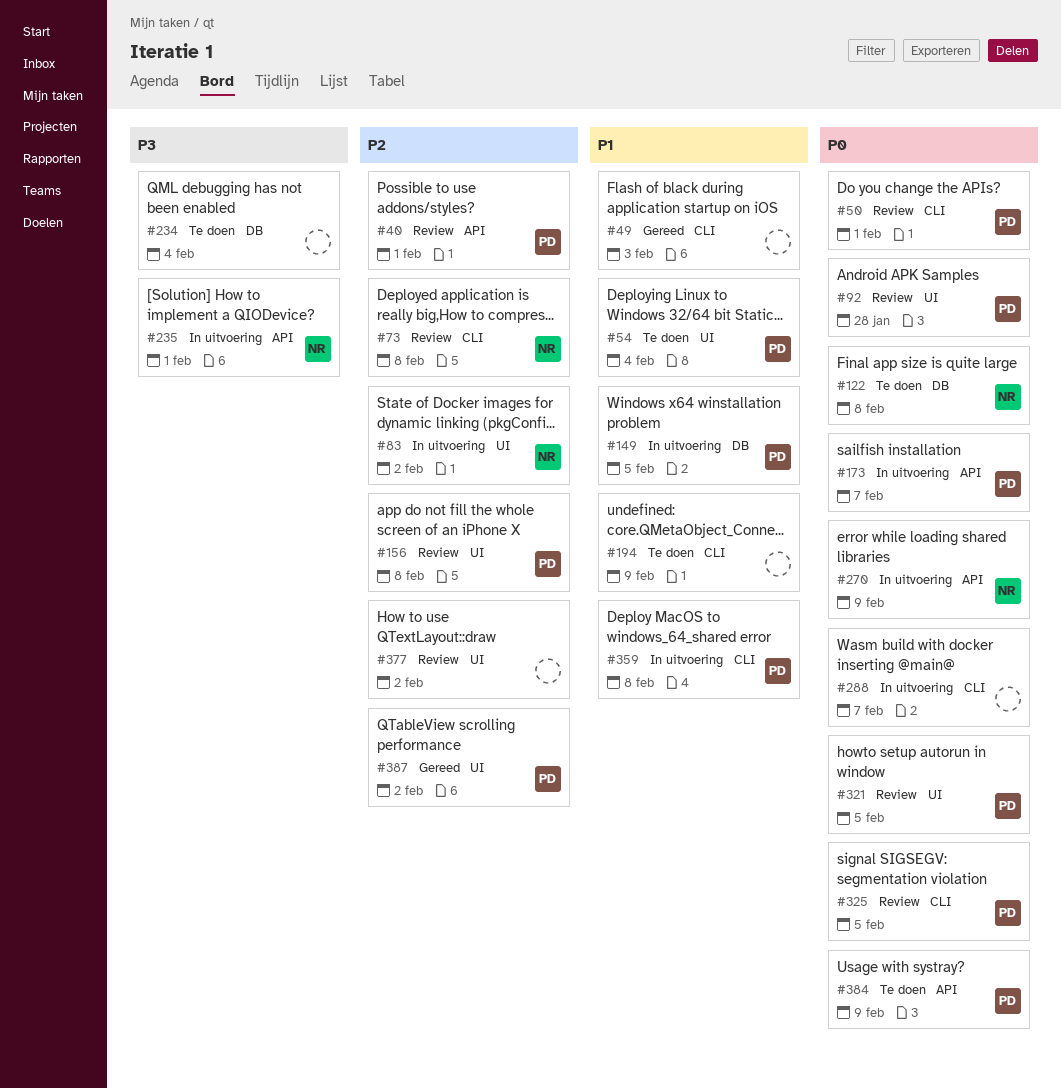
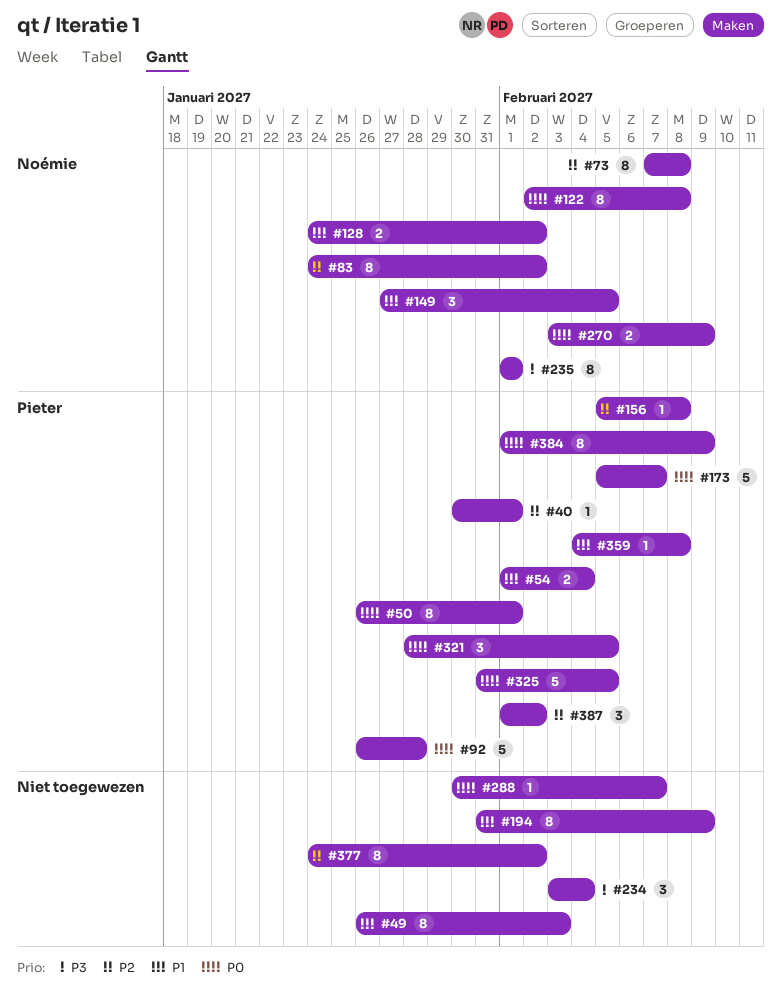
#128: none -> present
#149, owner: Pieter -> Noémie

